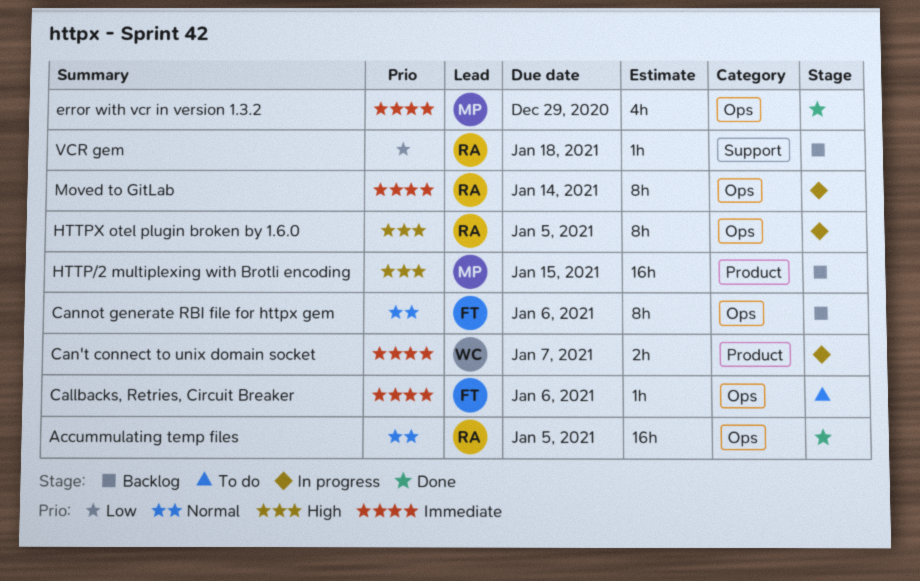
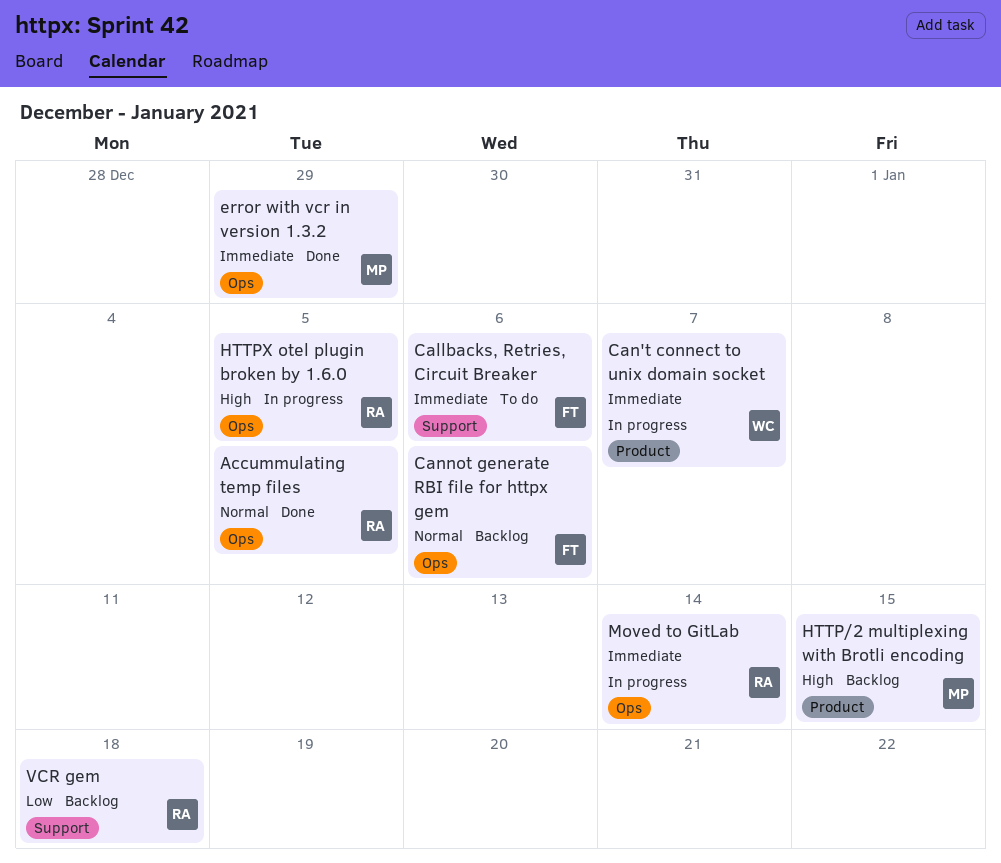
Callbacks, Retries, Circuit Breaker, label: Ops -> Support

